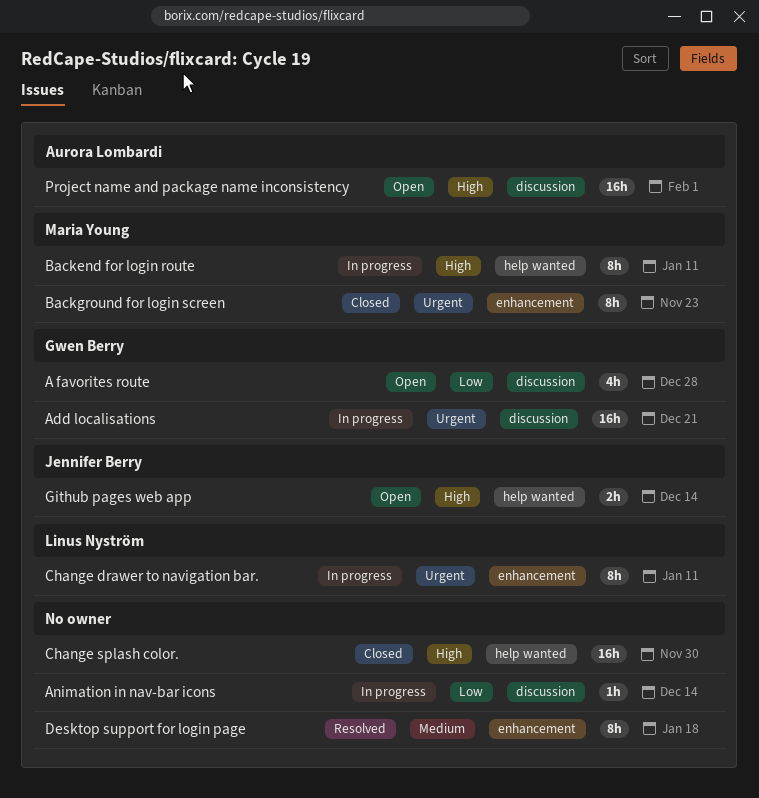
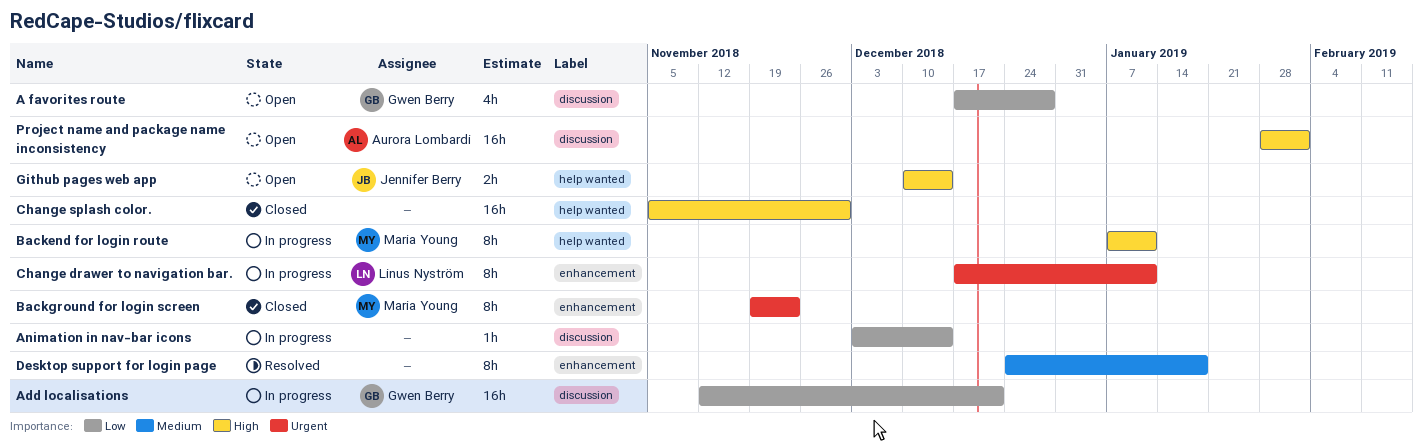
Add localisations, priority: Urgent -> Low

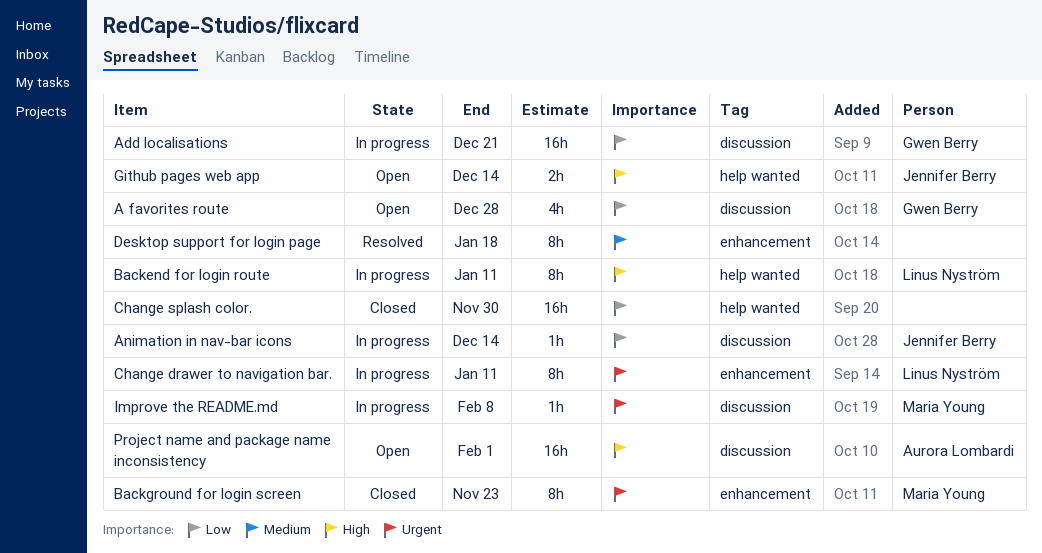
Animation in nav-bar icons, owner: none -> Jennifer Berry
Backend for login route, owner: Maria Young -> Linus Nyström
Change splash color., priority: High -> Low
Improve the README.md: none -> present

